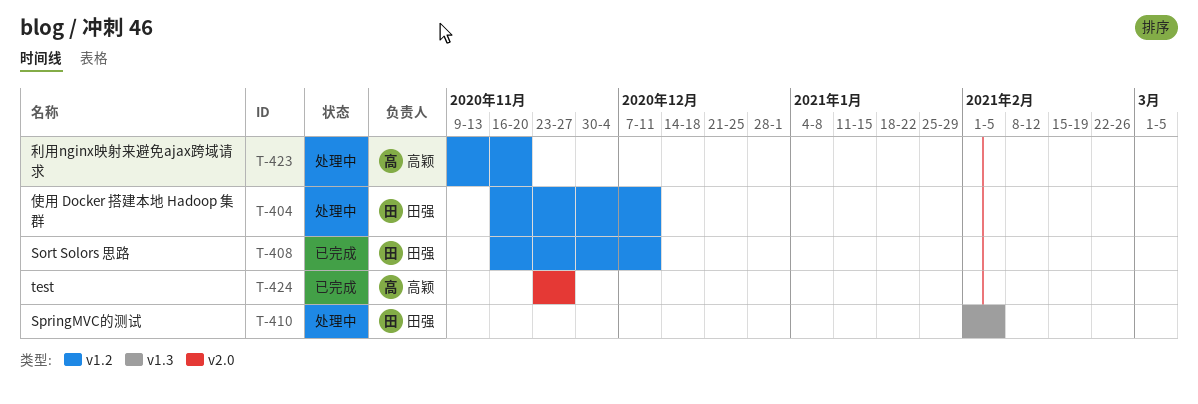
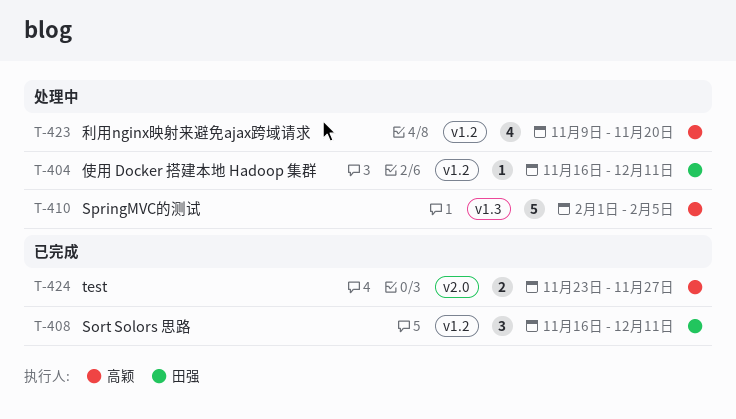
T-410, owner: 田强 -> 高颖

